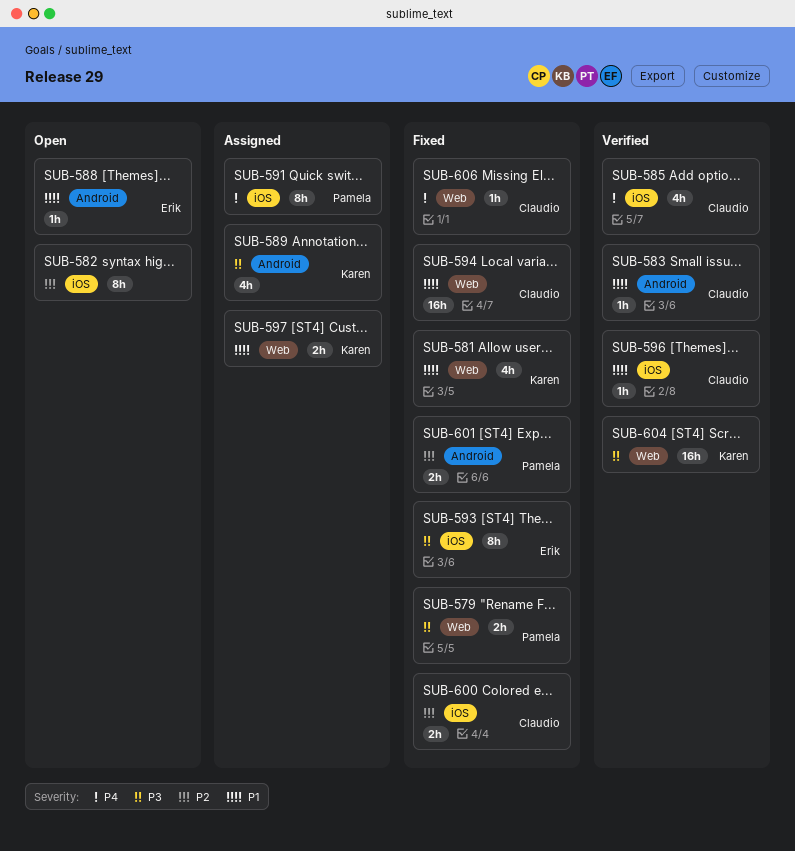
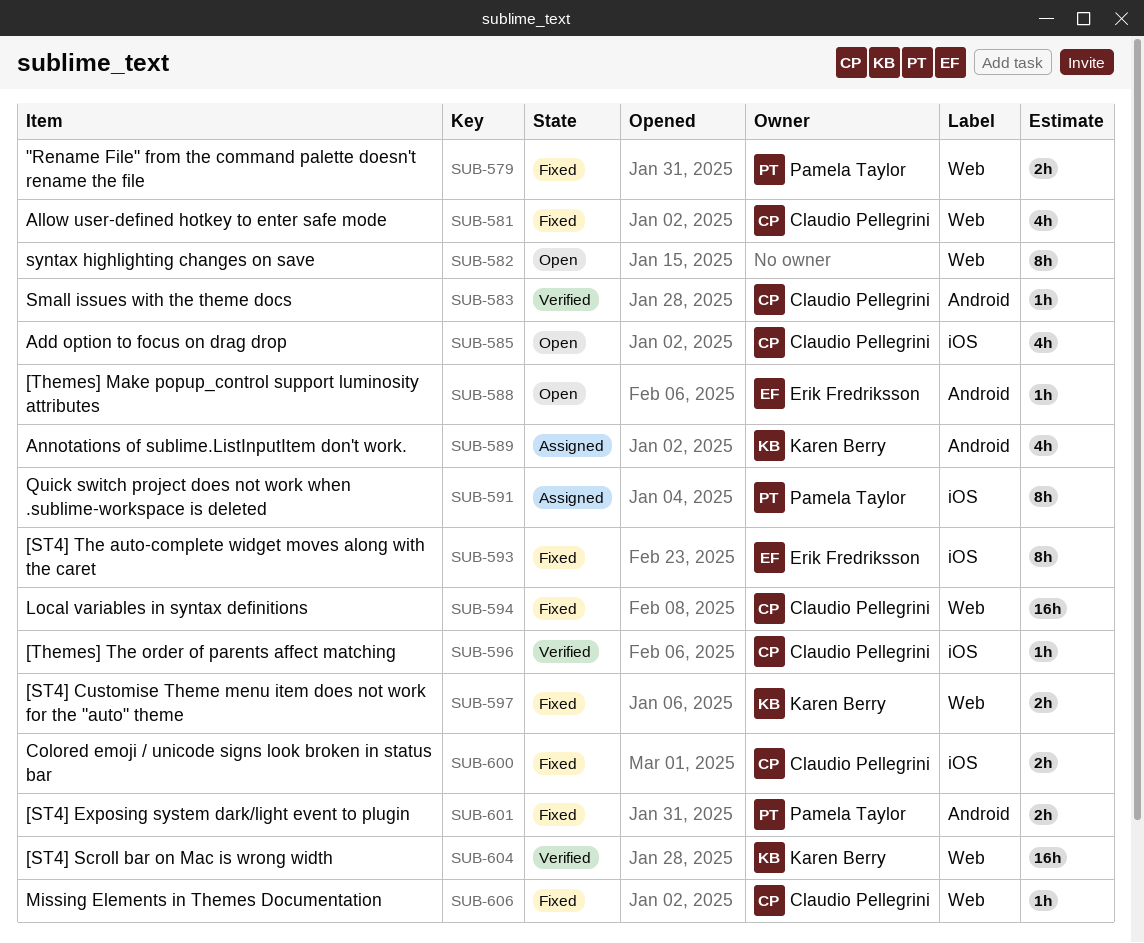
SUB-581, owner: Karen Berry -> Claudio Pellegrini
SUB-582, label: iOS -> Web
SUB-585, status: Verified -> Open
SUB-597, status: Assigned -> Fixed

